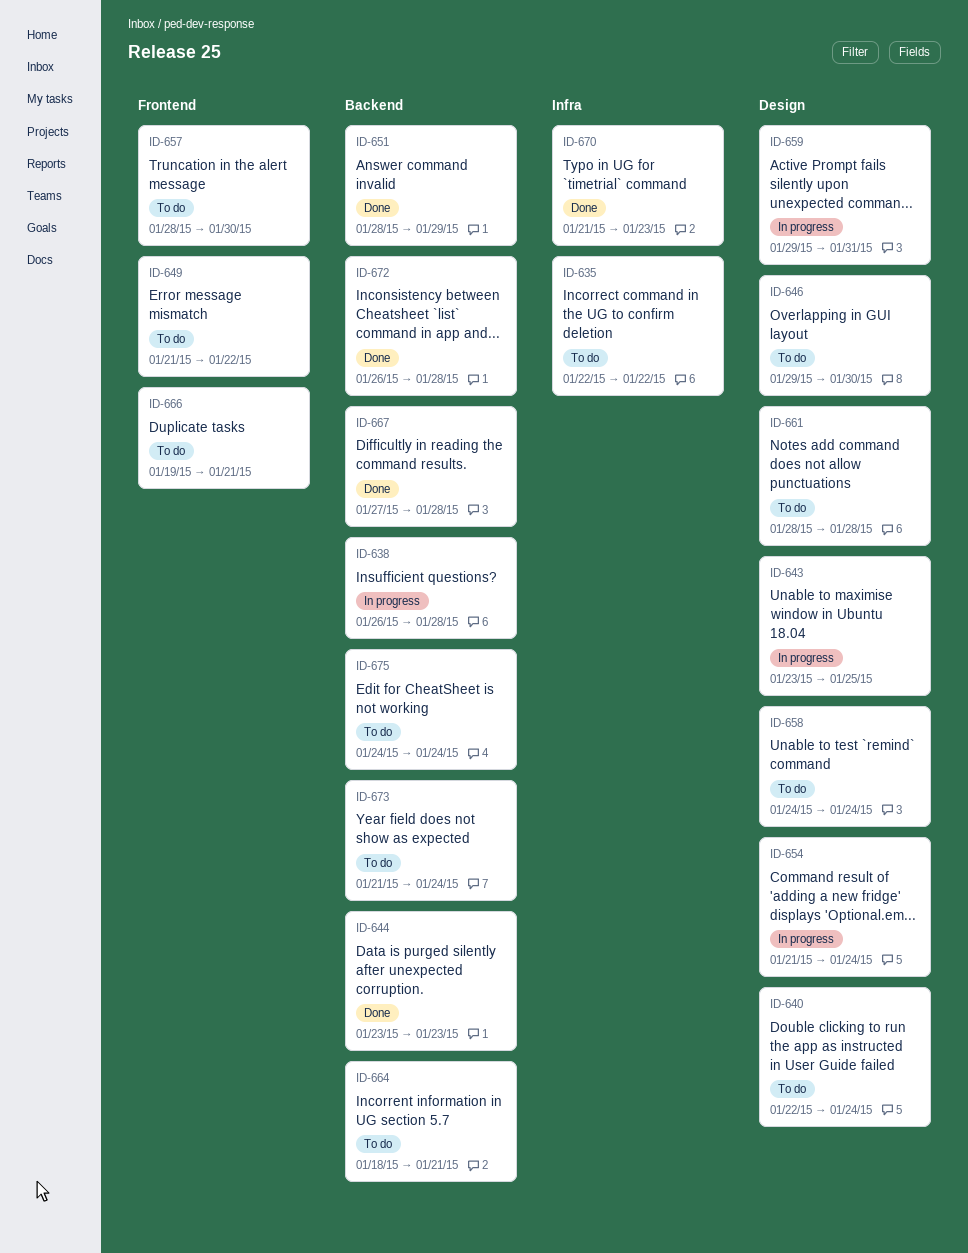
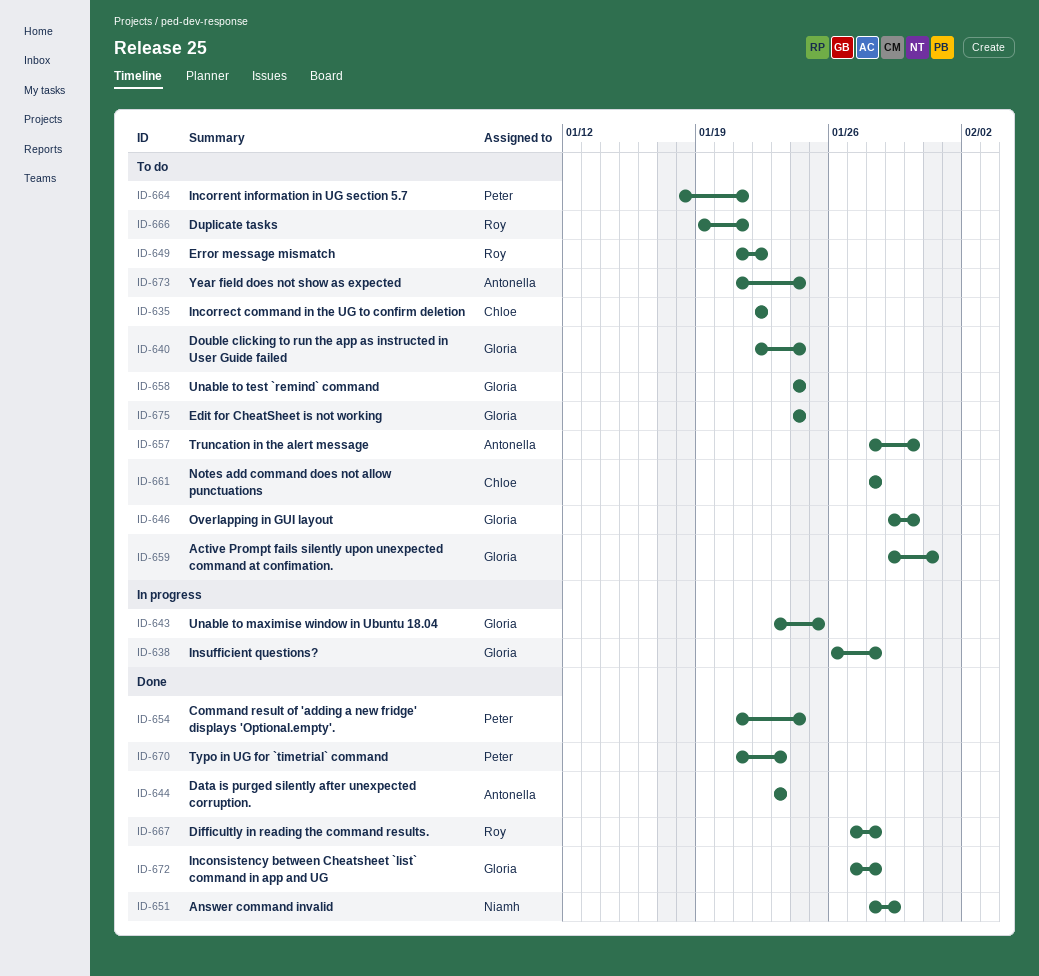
ID-654, status: In progress -> Done
ID-659, status: In progress -> To do
ID-672, start: Jan 26 -> Jan 27

